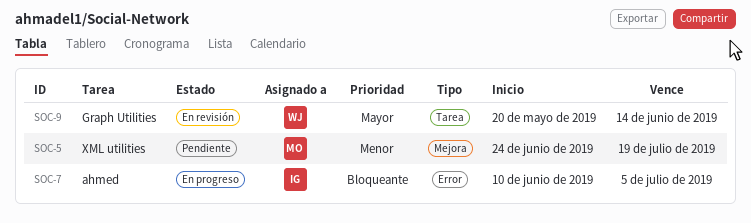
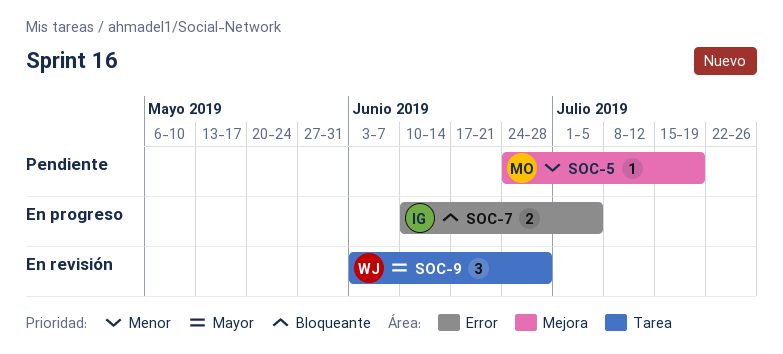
SOC-9, start: May 20 -> Jun 3
SOC-9, due: Jun 14 -> Jun 28

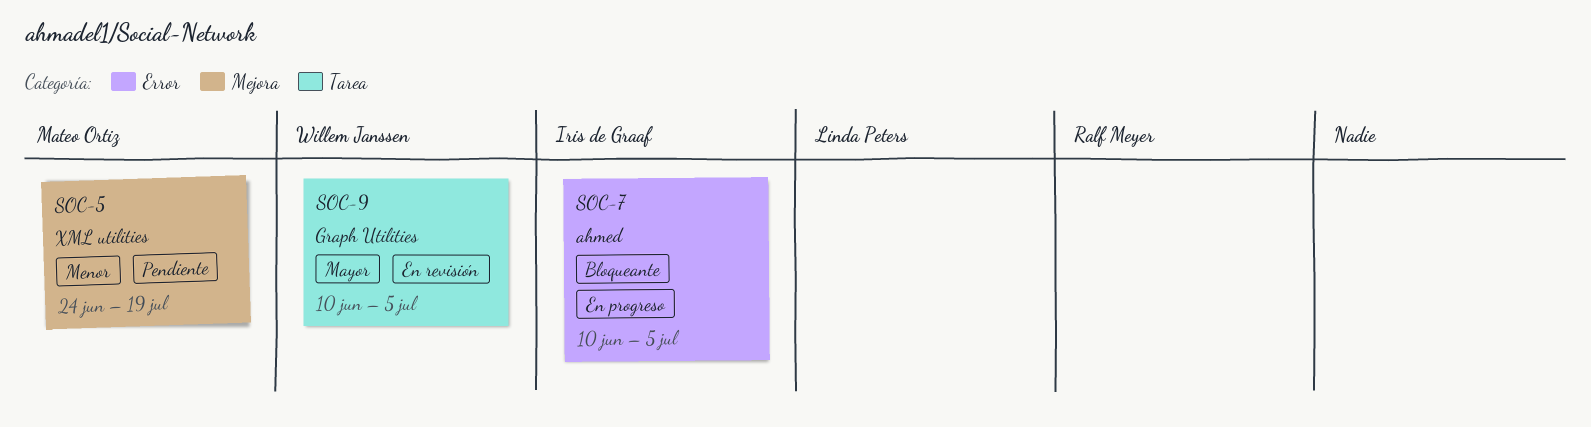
SOC-9, start: Jun 3 -> Jun 10
SOC-9, due: Jun 28 -> Jul 5

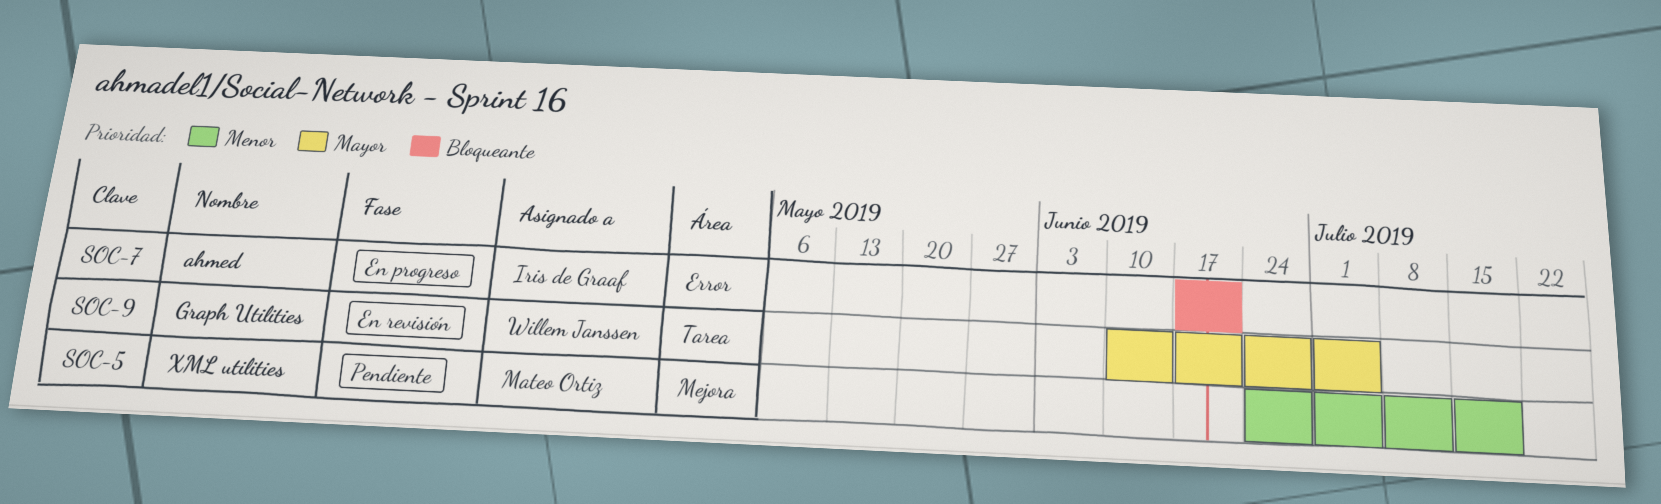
SOC-7, start: Jun 10 -> Jun 17
SOC-7, due: Jul 5 -> Jun 21

